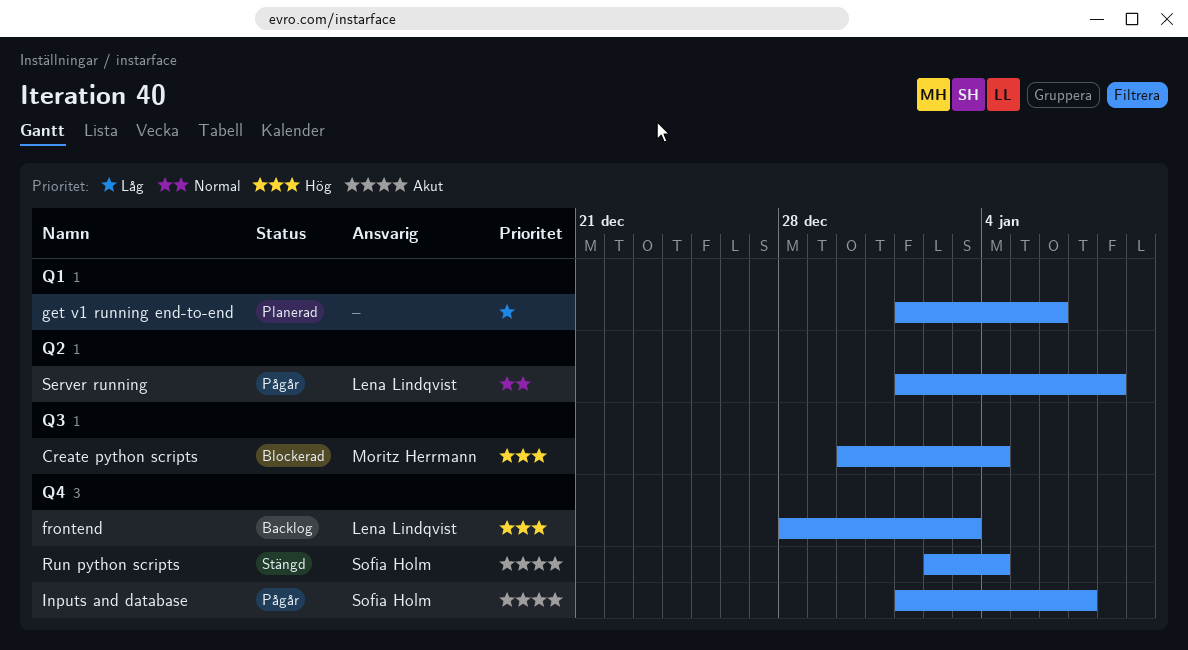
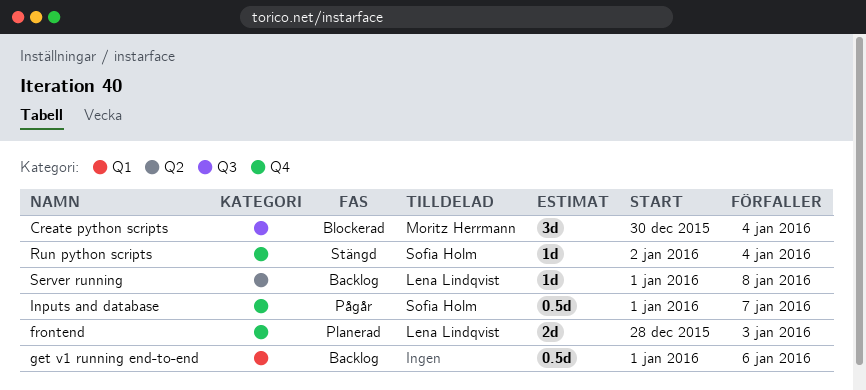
frontend, status: Backlog -> Planerad
get v1 running end-to-end, status: Planerad -> Backlog
Server running, status: Pågår -> Backlog

